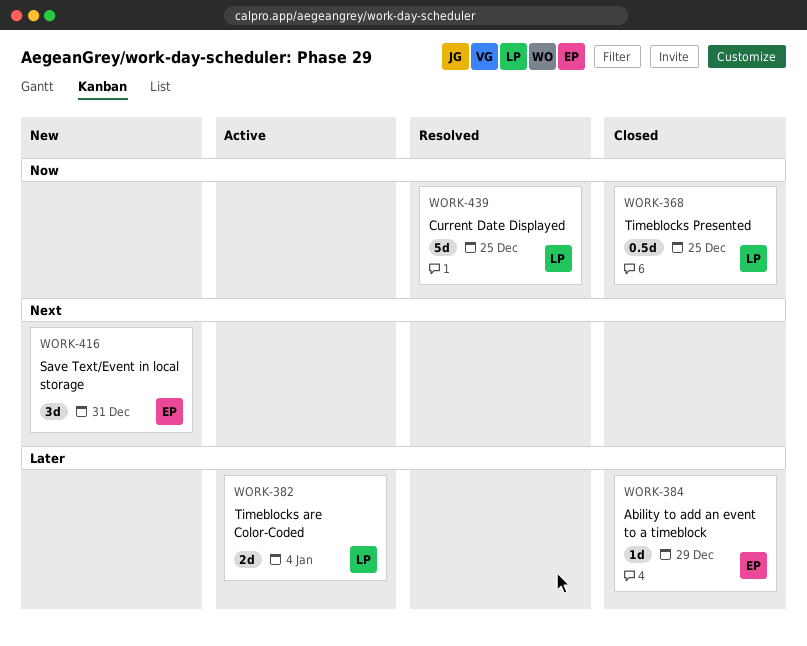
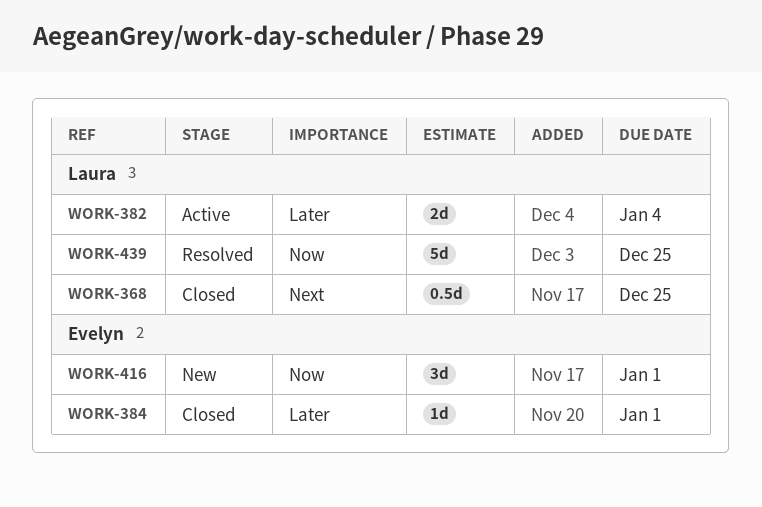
WORK-368, priority: Now -> Next
WORK-384, due: Dec 29 -> Jan 1
WORK-416, priority: Next -> Now
WORK-416, due: Dec 31 -> Jan 1

